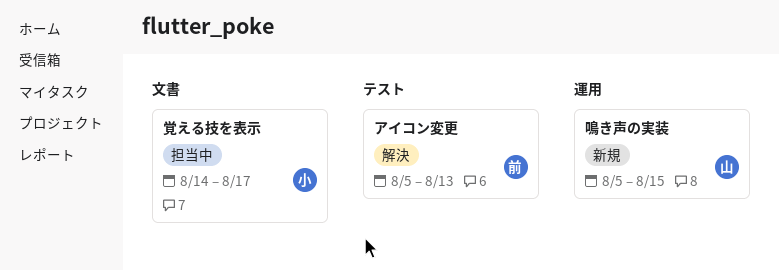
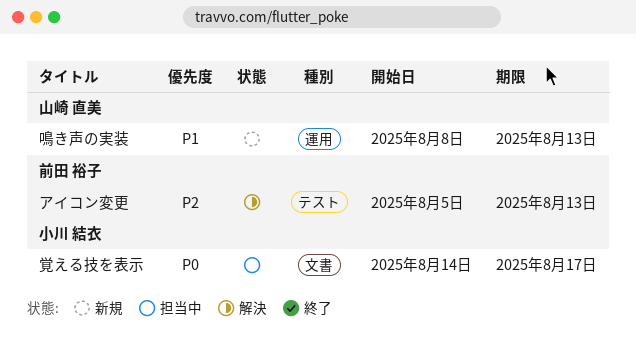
鳴き声の実装, start: Aug 5 -> Aug 8
鳴き声の実装, due: Aug 15 -> Aug 13

